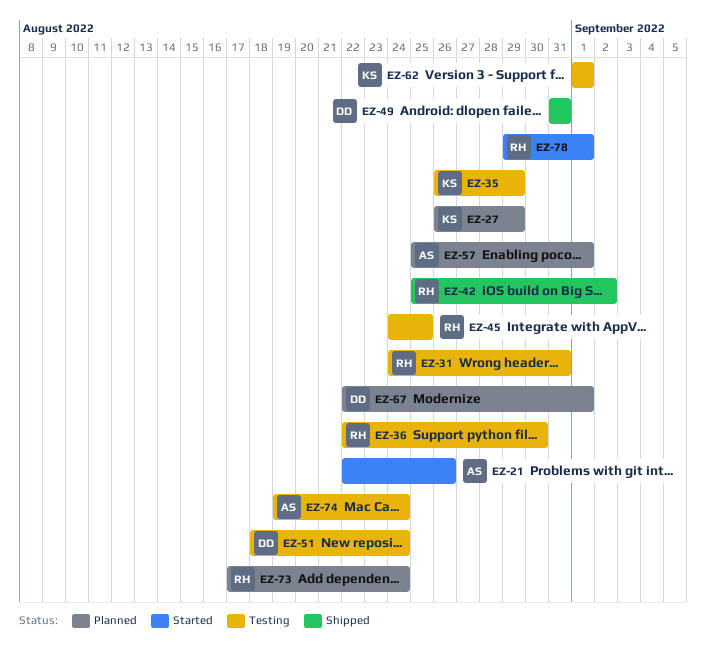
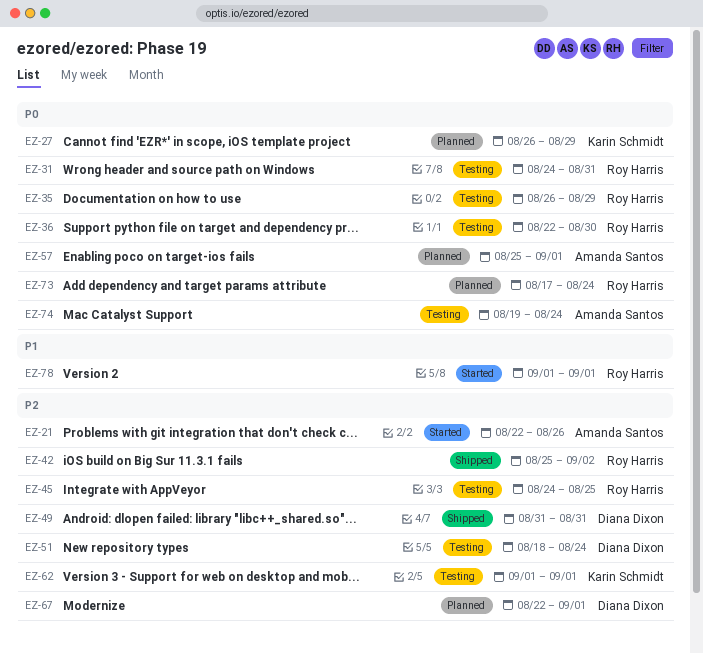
EZ-35, owner: Karin Schmidt -> Roy Harris
EZ-78, start: Aug 29 -> Sep 1

